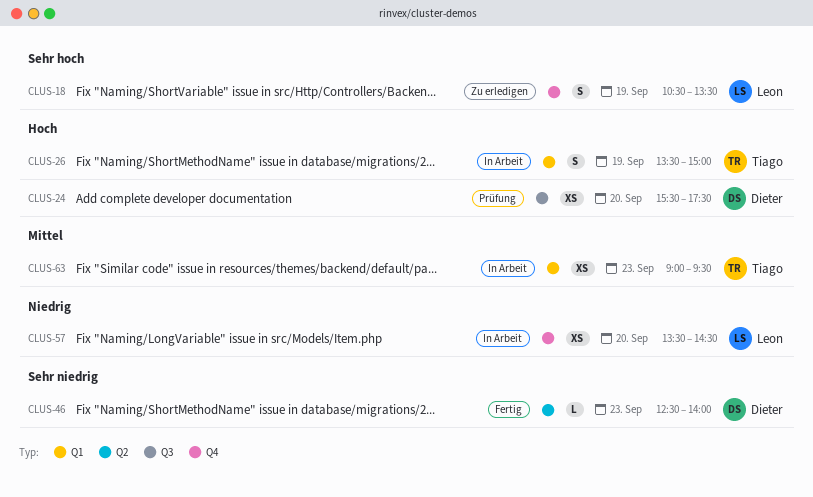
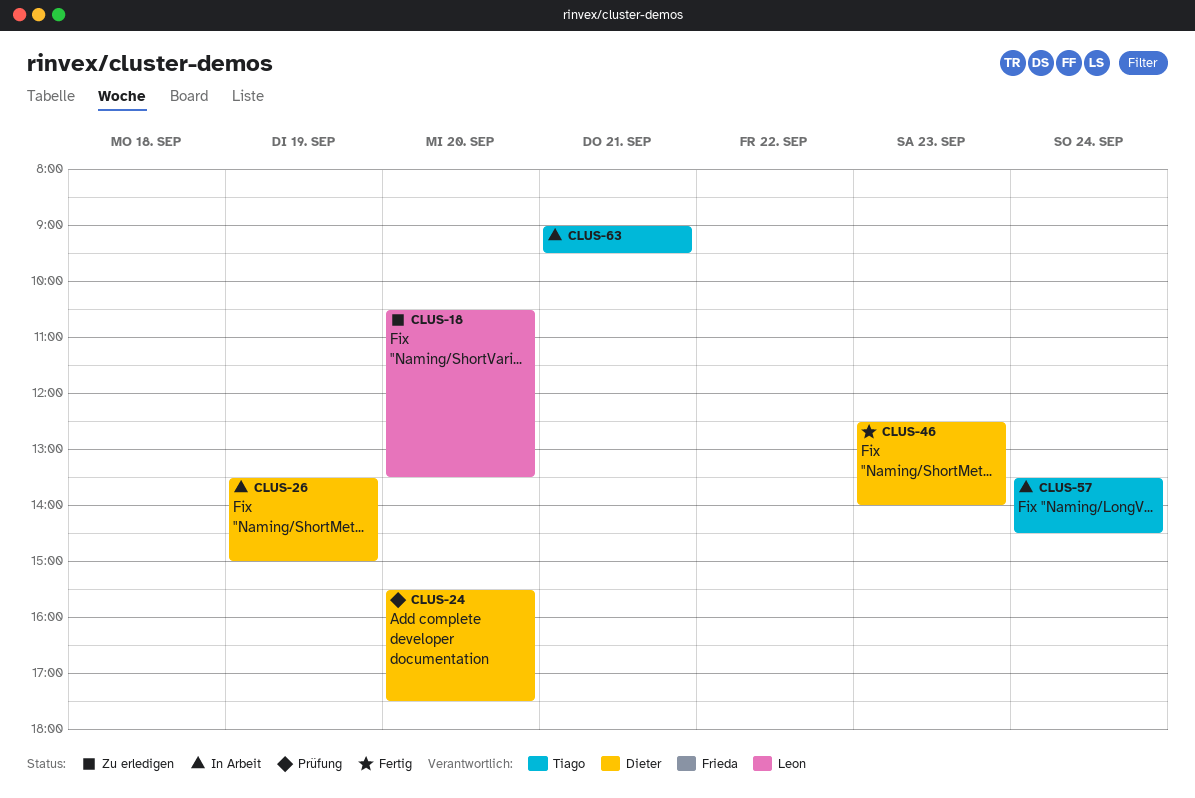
CLUS-18, day: Sep 19 -> Sep 20
CLUS-26, owner: Tiago -> Dieter
CLUS-57, owner: Leon -> Tiago
CLUS-57, day: Sep 20 -> Sep 24
CLUS-63, day: Sep 23 -> Sep 21

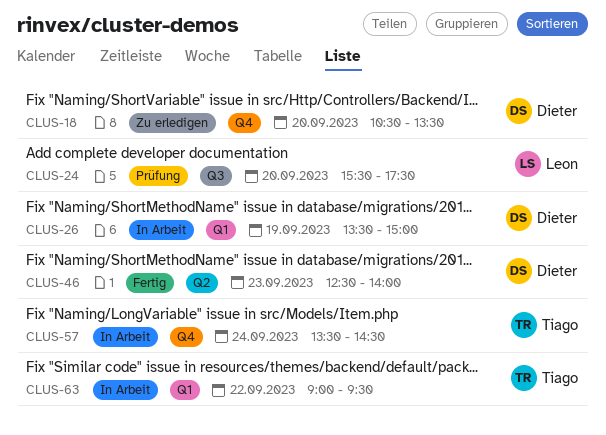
CLUS-18, owner: Leon -> Dieter
CLUS-24, owner: Dieter -> Leon
CLUS-63, day: Sep 21 -> Sep 22

